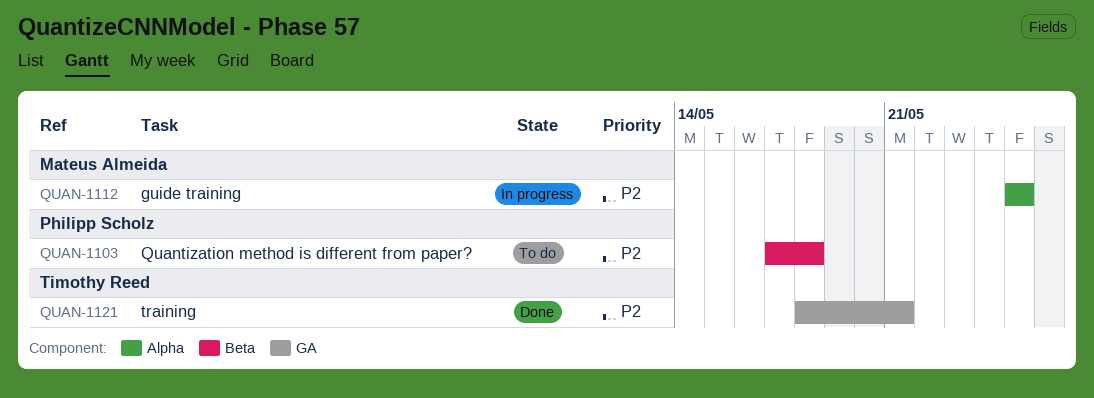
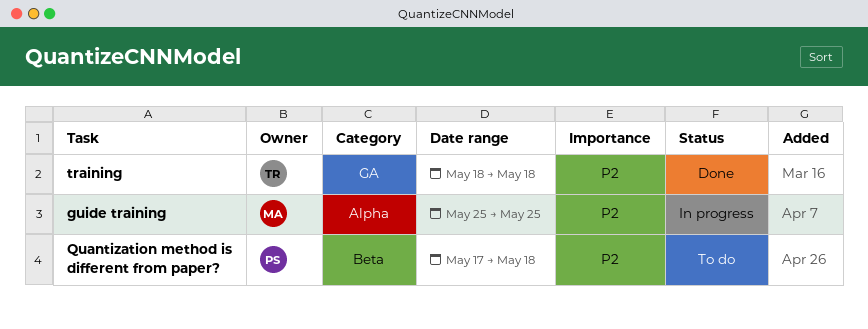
training, due: May 21 -> May 18

